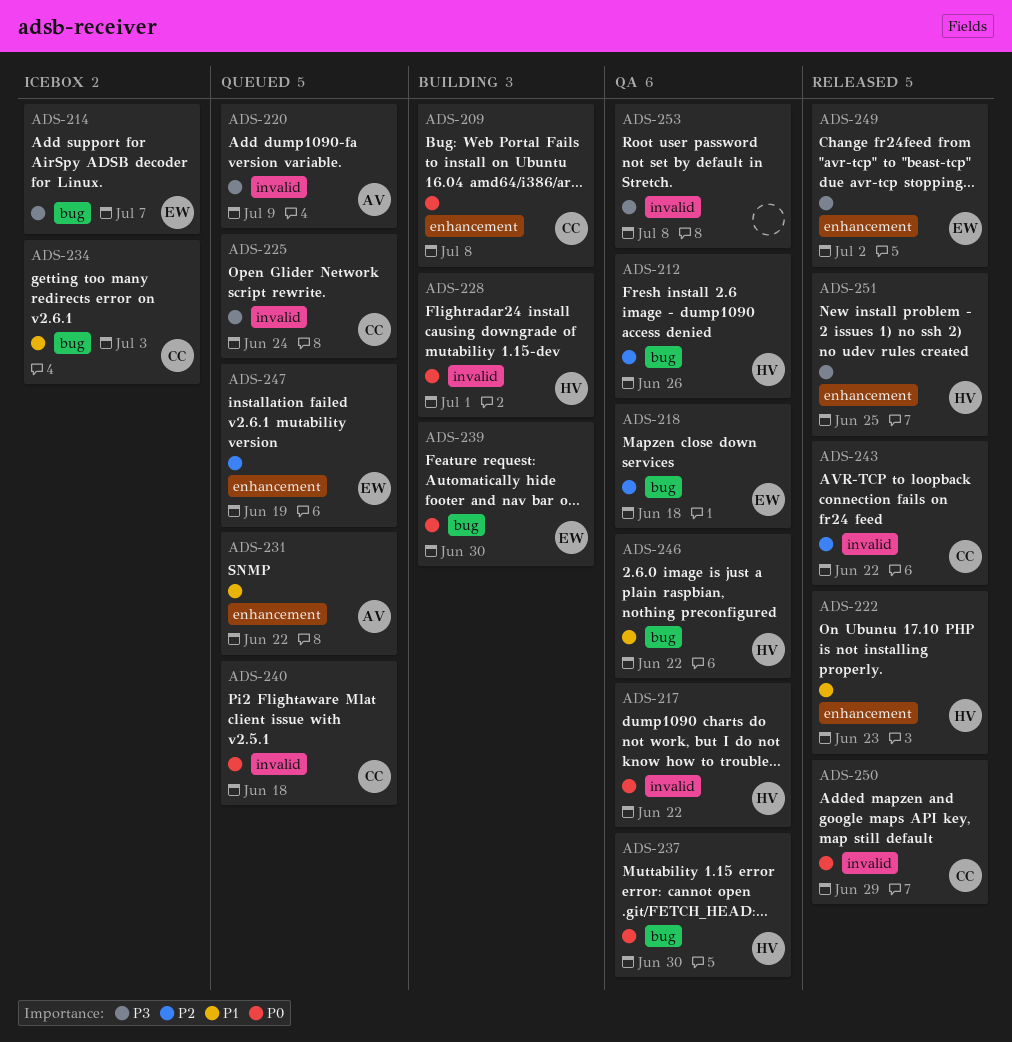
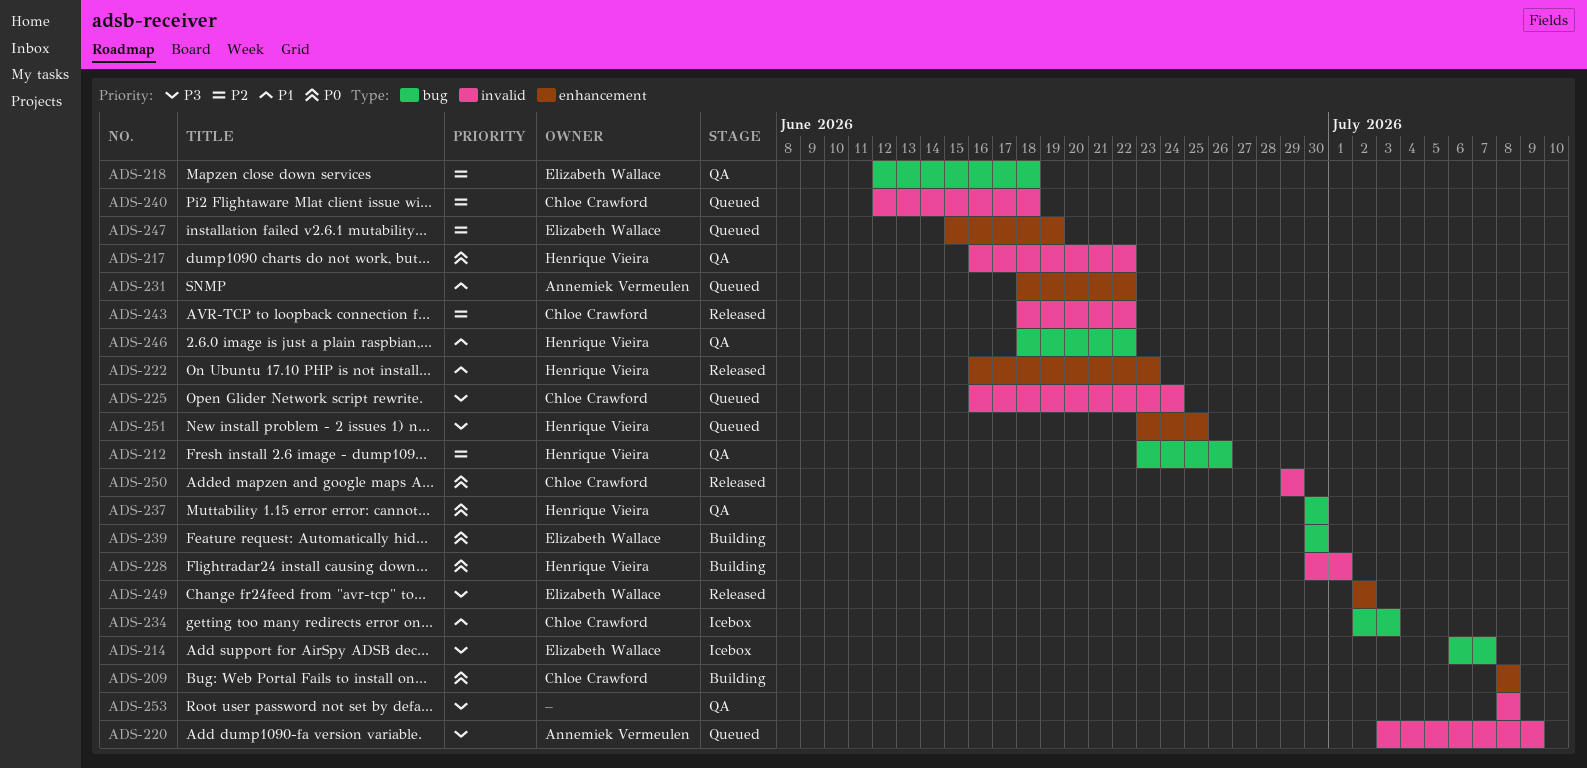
ADS-240, priority: P0 -> P2
ADS-251, status: Released -> Queued

